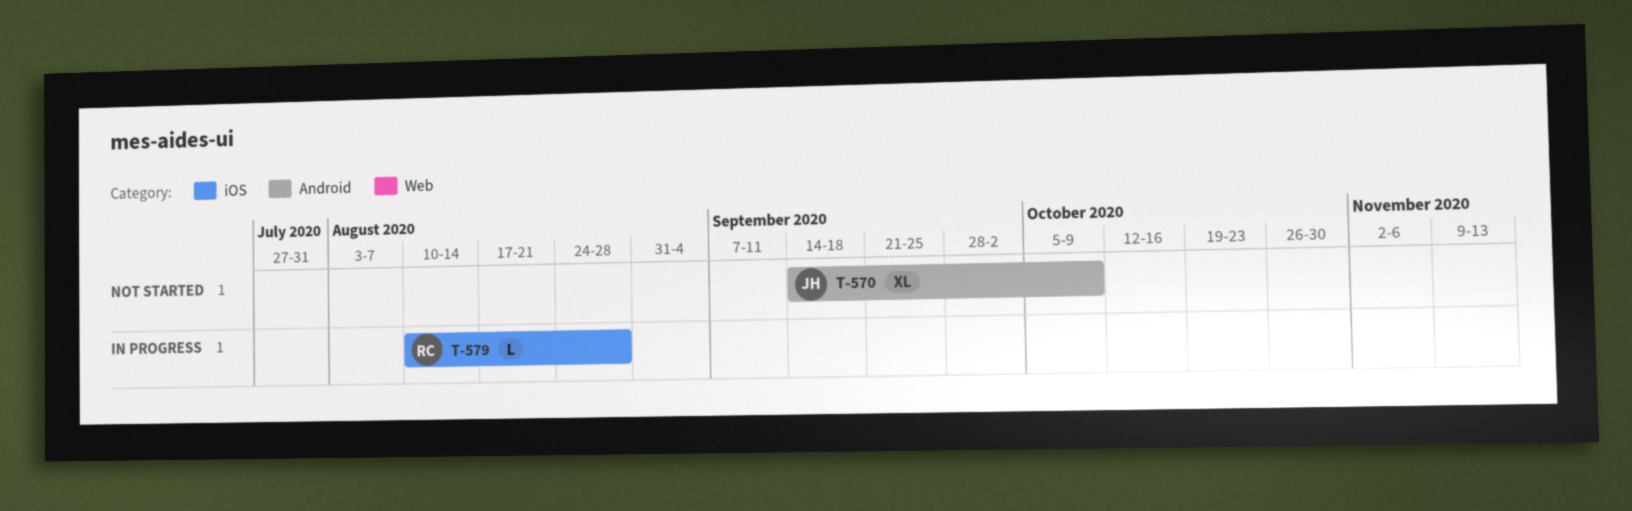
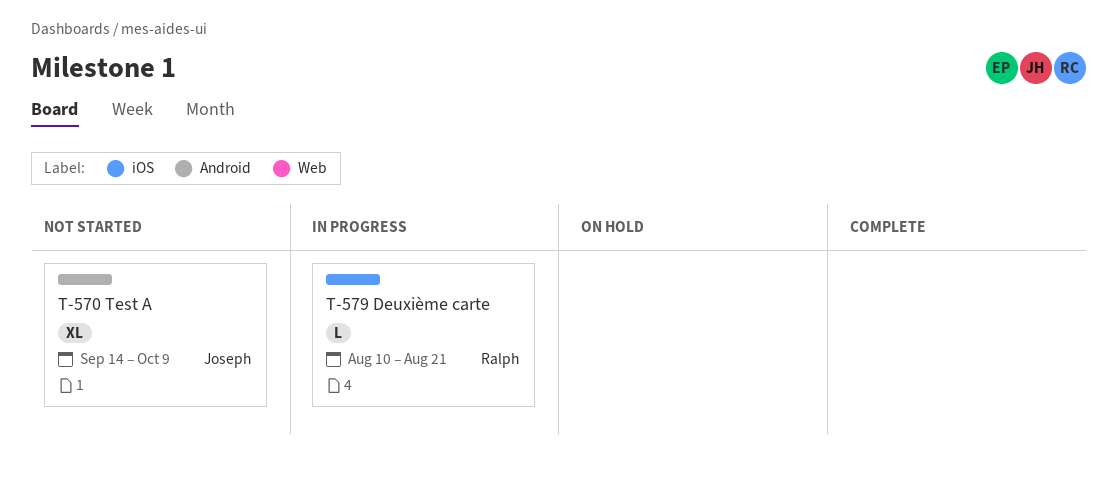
T-579, due: Aug 28 -> Aug 21

